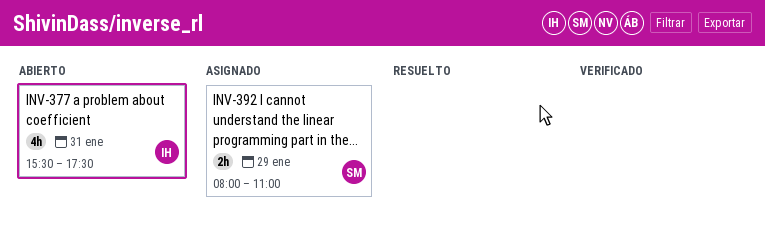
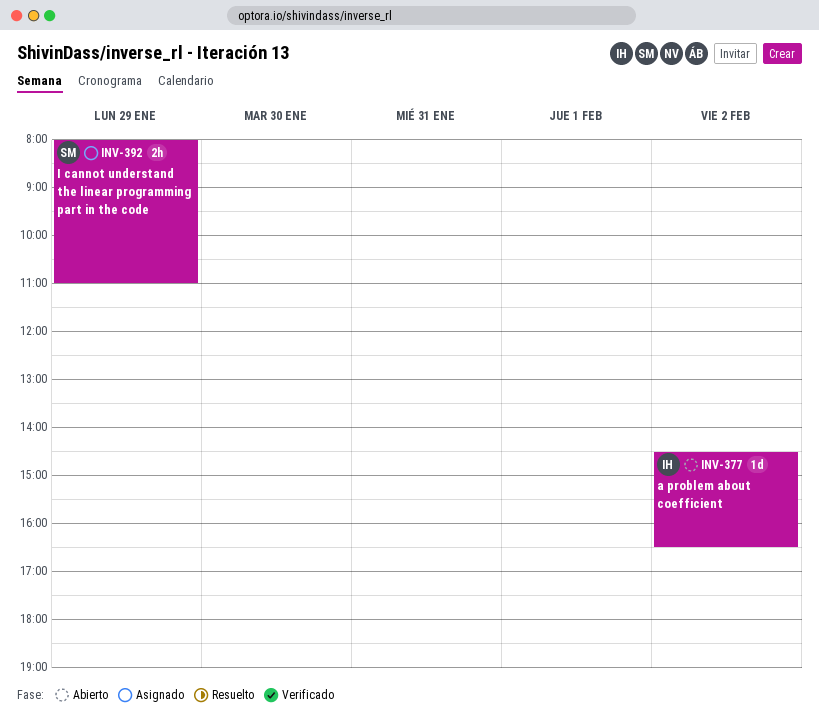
INV-377, estimate: 4h -> 1d
INV-377, day: Jan 31 -> Feb 2
INV-377, begins: 15:30 -> 14:30
INV-377, ends: 17:30 -> 16:30

